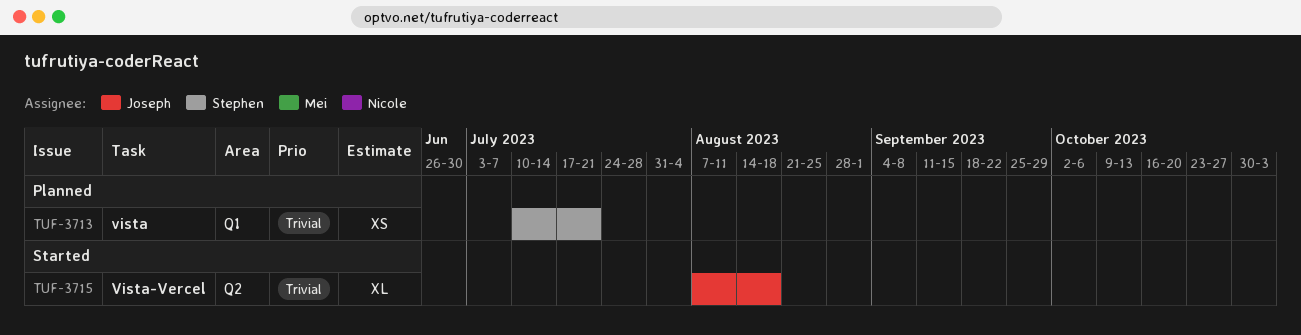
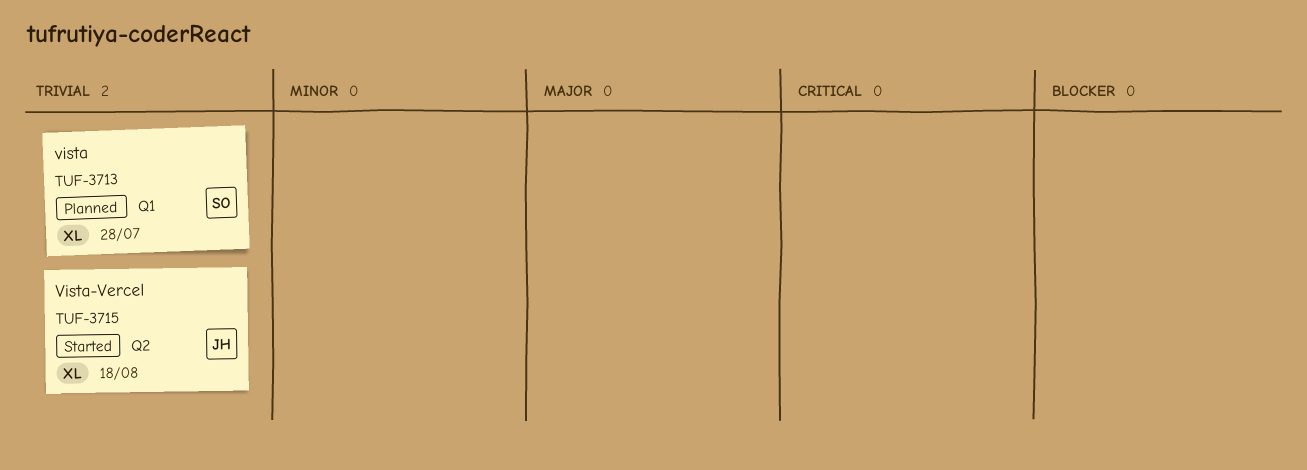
TUF-3713, estimate: XS -> XL
TUF-3713, due: Jul 21 -> Jul 28

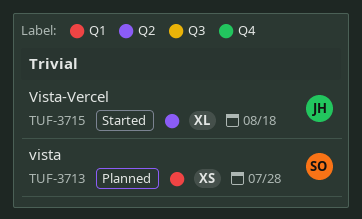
TUF-3713, estimate: XL -> XS

